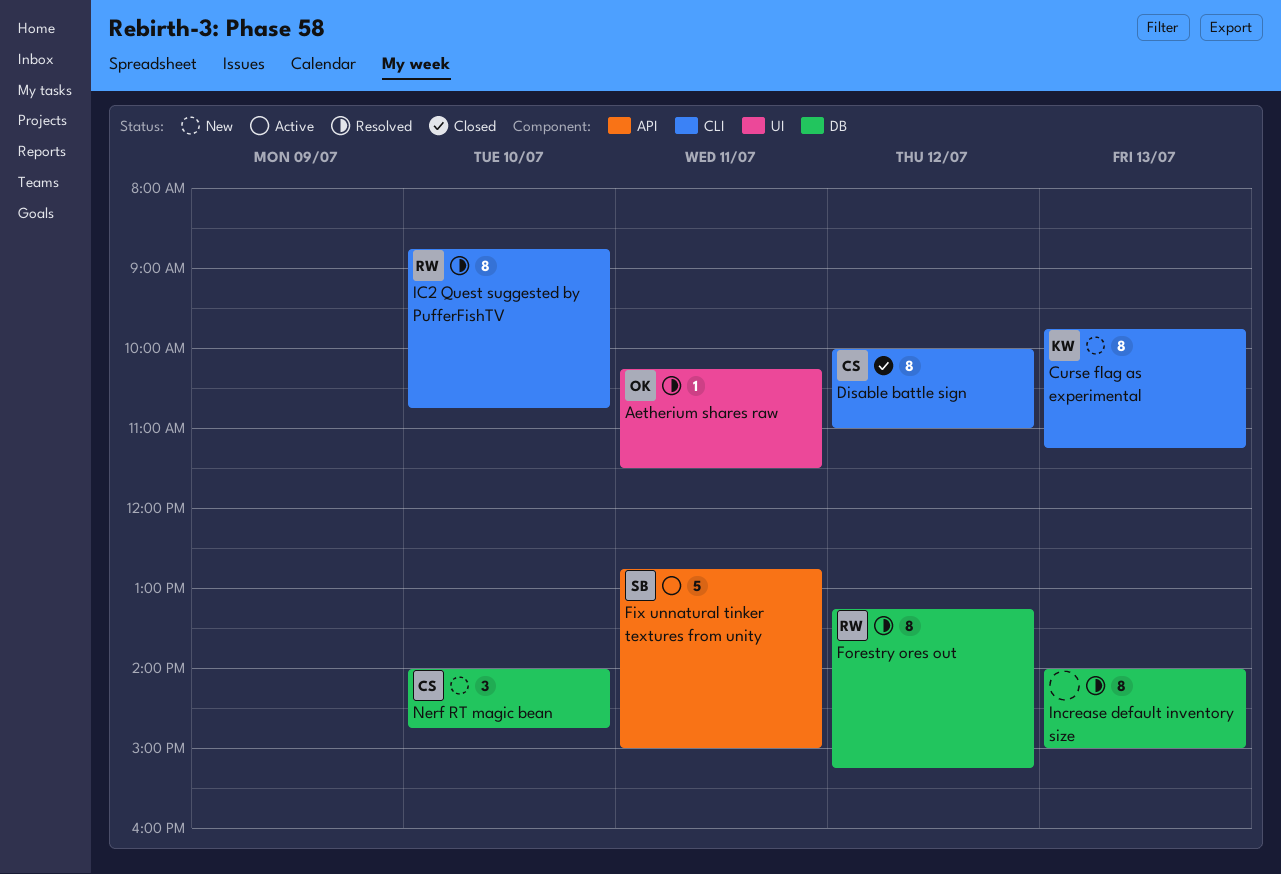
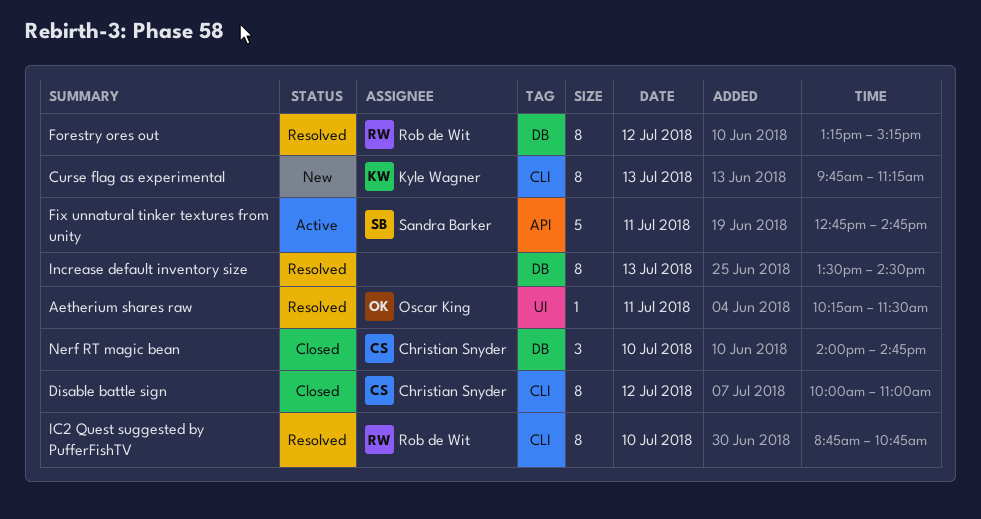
Fix unnatural tinker textures from unity, ends: 15:00 -> 14:45
Increase default inventory size, begins: 14:00 -> 13:30
Increase default inventory size, ends: 15:00 -> 14:30
Nerf RT magic bean, status: New -> Closed

